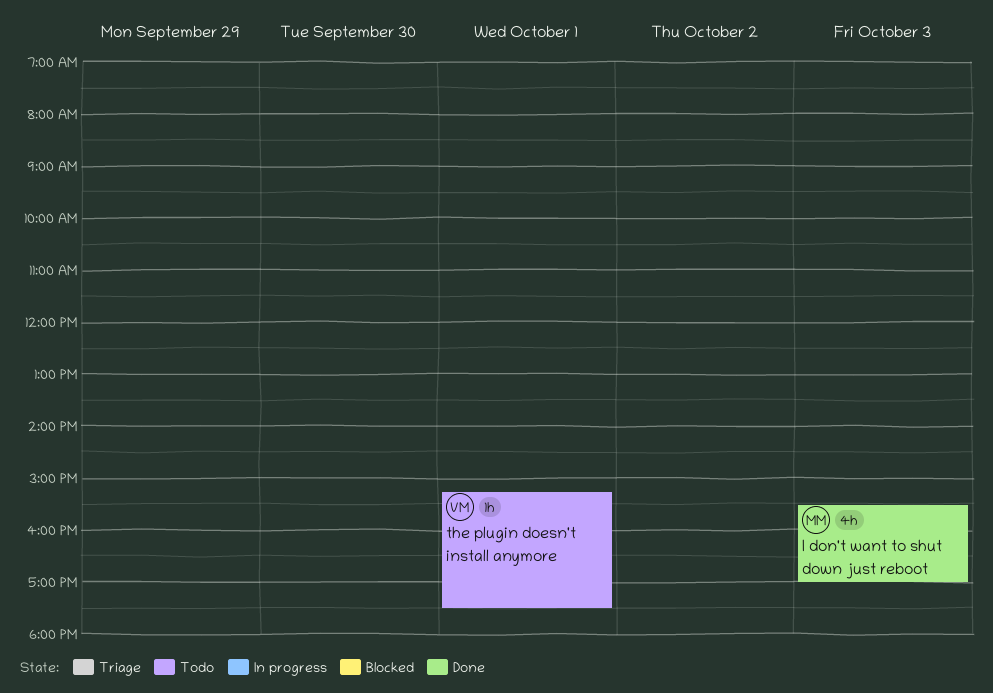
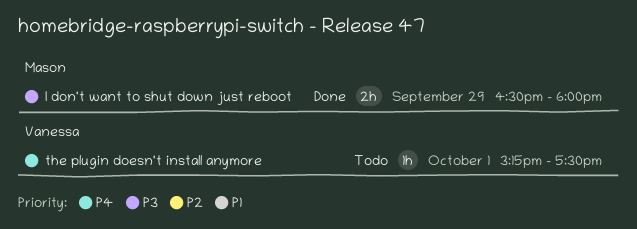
I don't want to shut down just reboot, estimate: 4h -> 2h
I don't want to shut down just reboot, day: Oct 3 -> Sep 29
I don't want to shut down just reboot, begins: 15:30 -> 16:30
I don't want to shut down just reboot, ends: 17:00 -> 18:00

